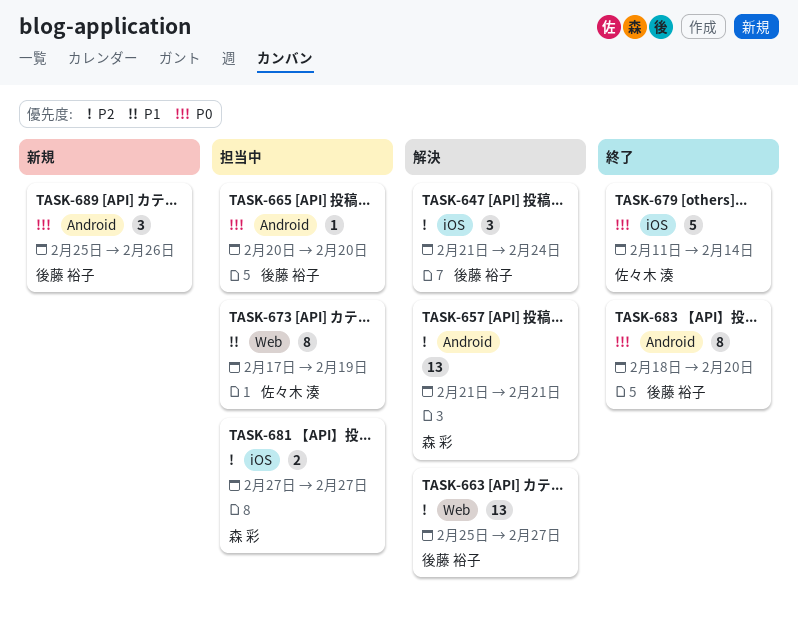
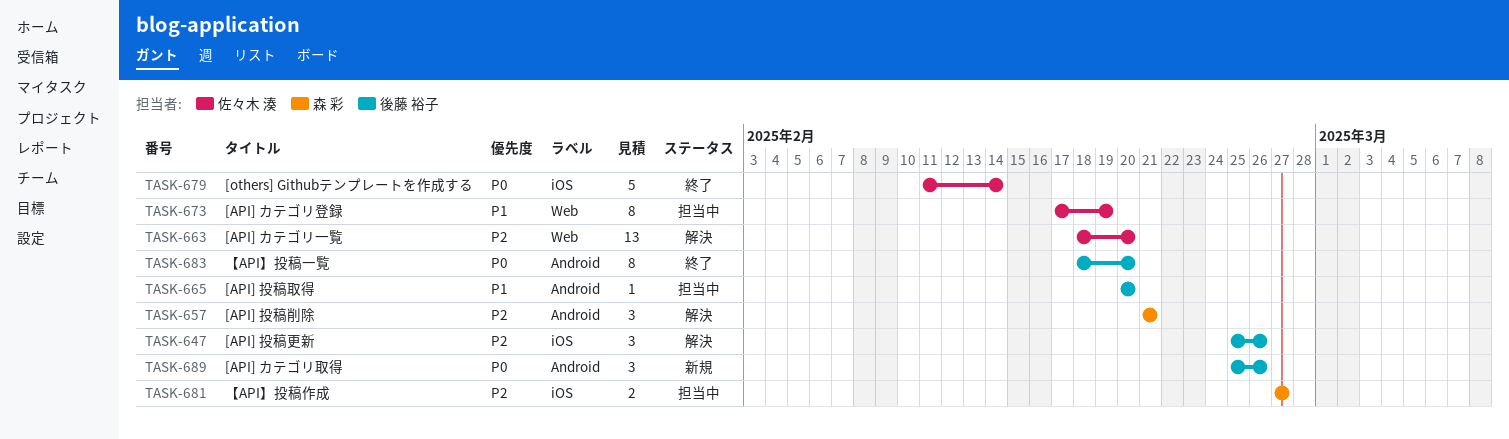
TASK-647, start: Feb 21 -> Feb 25
TASK-647, due: Feb 24 -> Feb 26
TASK-657, estimate: 13 -> 3
TASK-663, owner: 後藤 裕子 -> 佐々木 湊
TASK-663, start: Feb 25 -> Feb 18
TASK-663, due: Feb 27 -> Feb 20
TASK-665, priority: P0 -> P1

